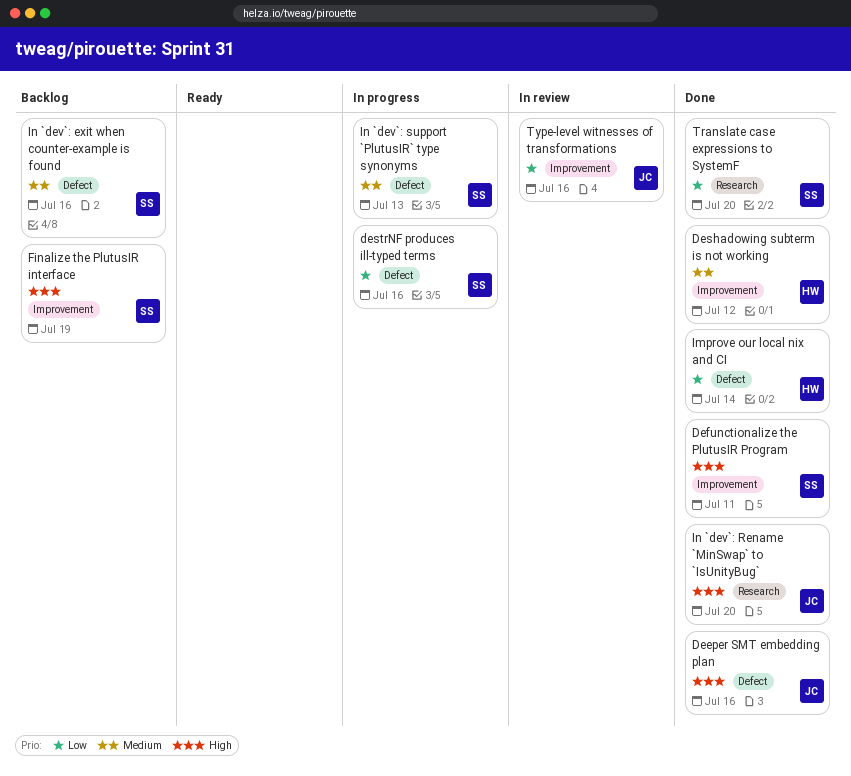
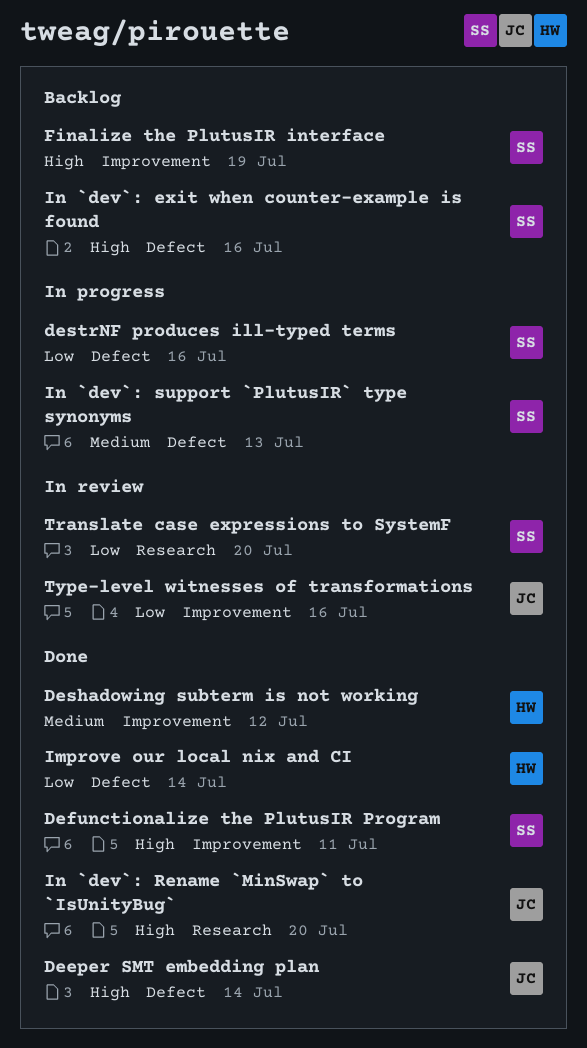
Deeper SMT embedding plan, due: Jul 16 -> Jul 14
In `dev`: exit when counter-example is found, priority: Medium -> High
Translate case expressions to SystemF, status: Done -> In review

